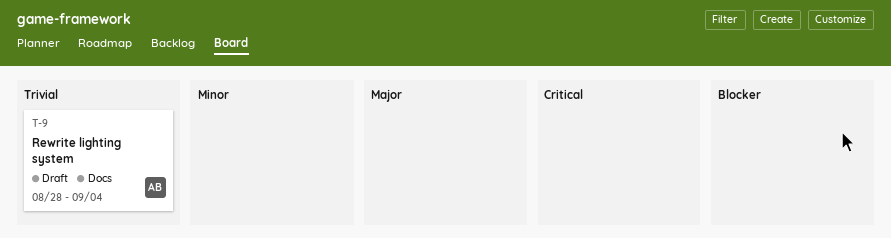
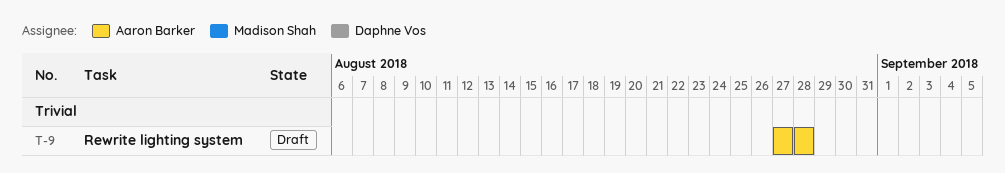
T-9, start: Aug 28 -> Aug 27
T-9, due: Sep 4 -> Aug 28

